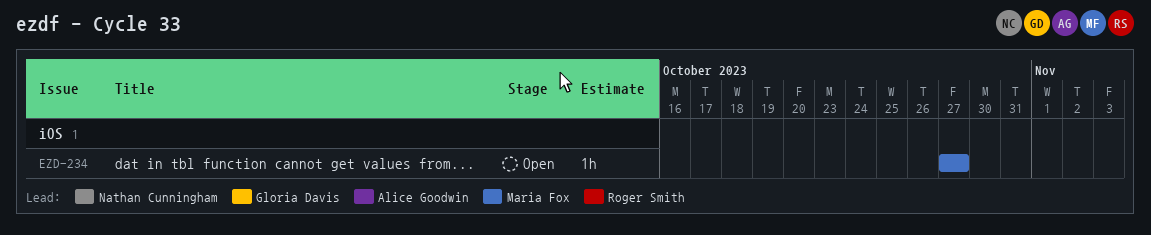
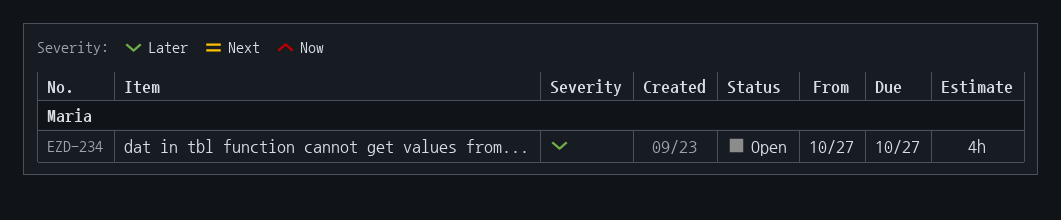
EZD-234, estimate: 1h -> 4h

